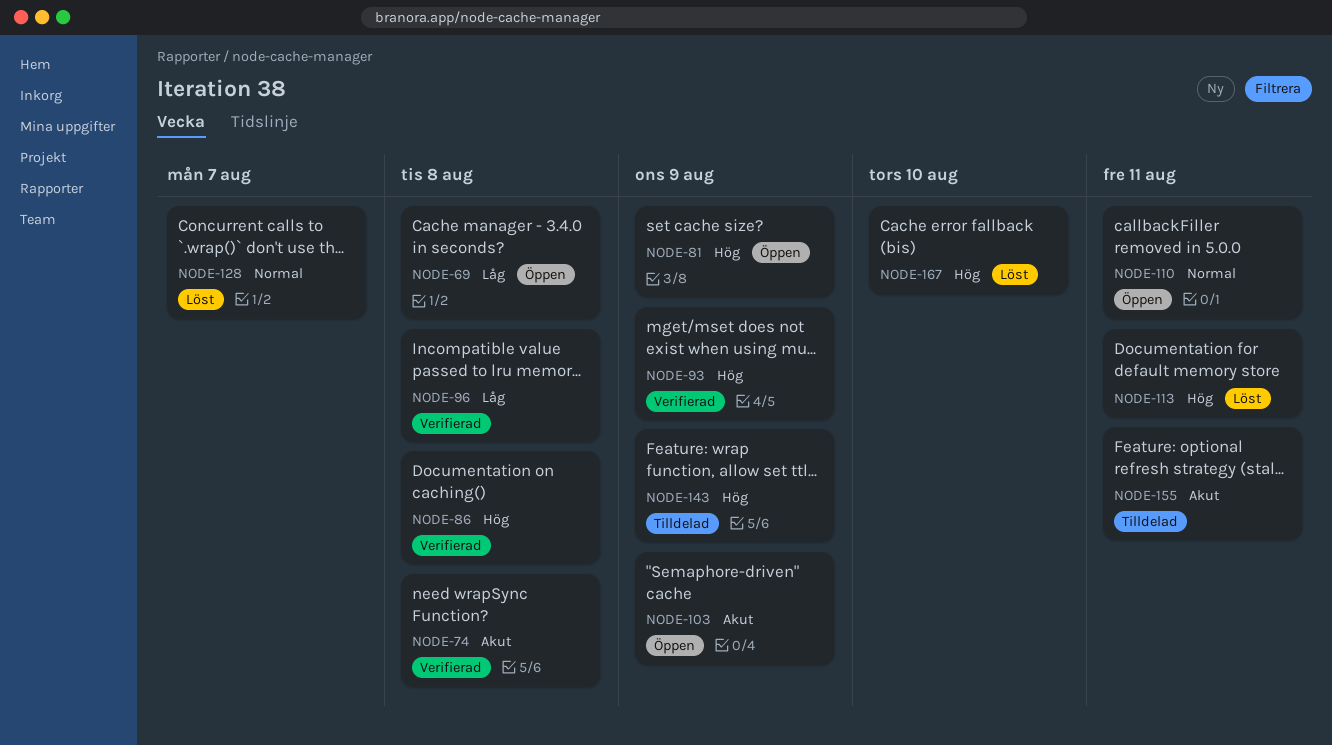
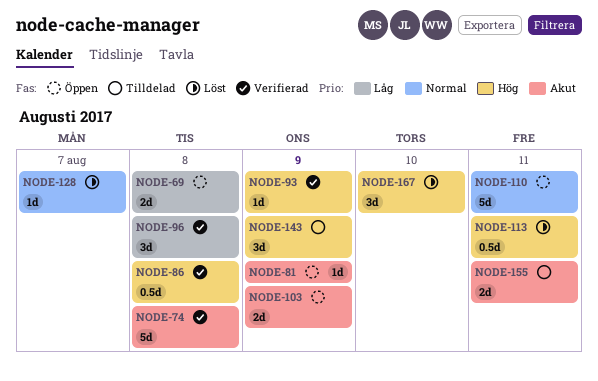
NODE-81, priority: Hög -> Akut

